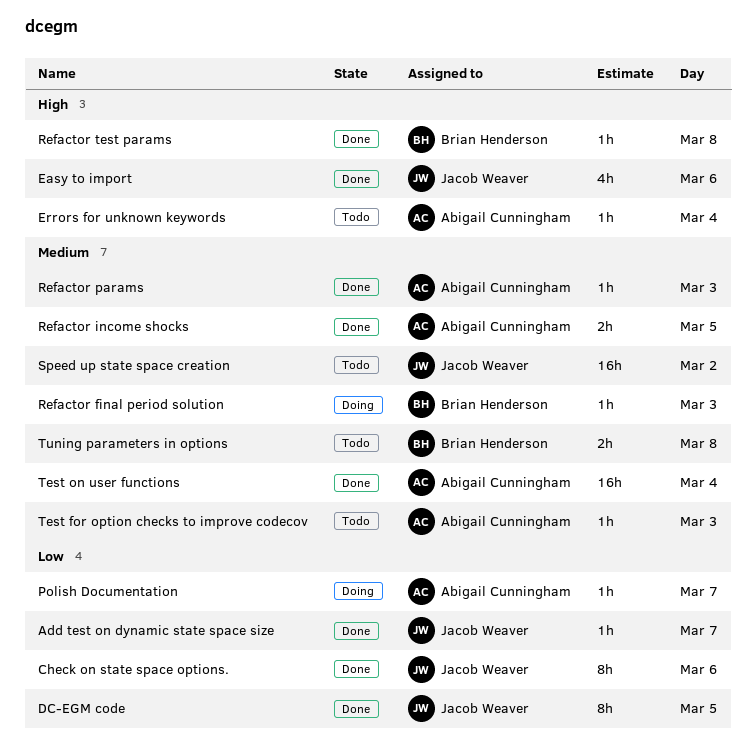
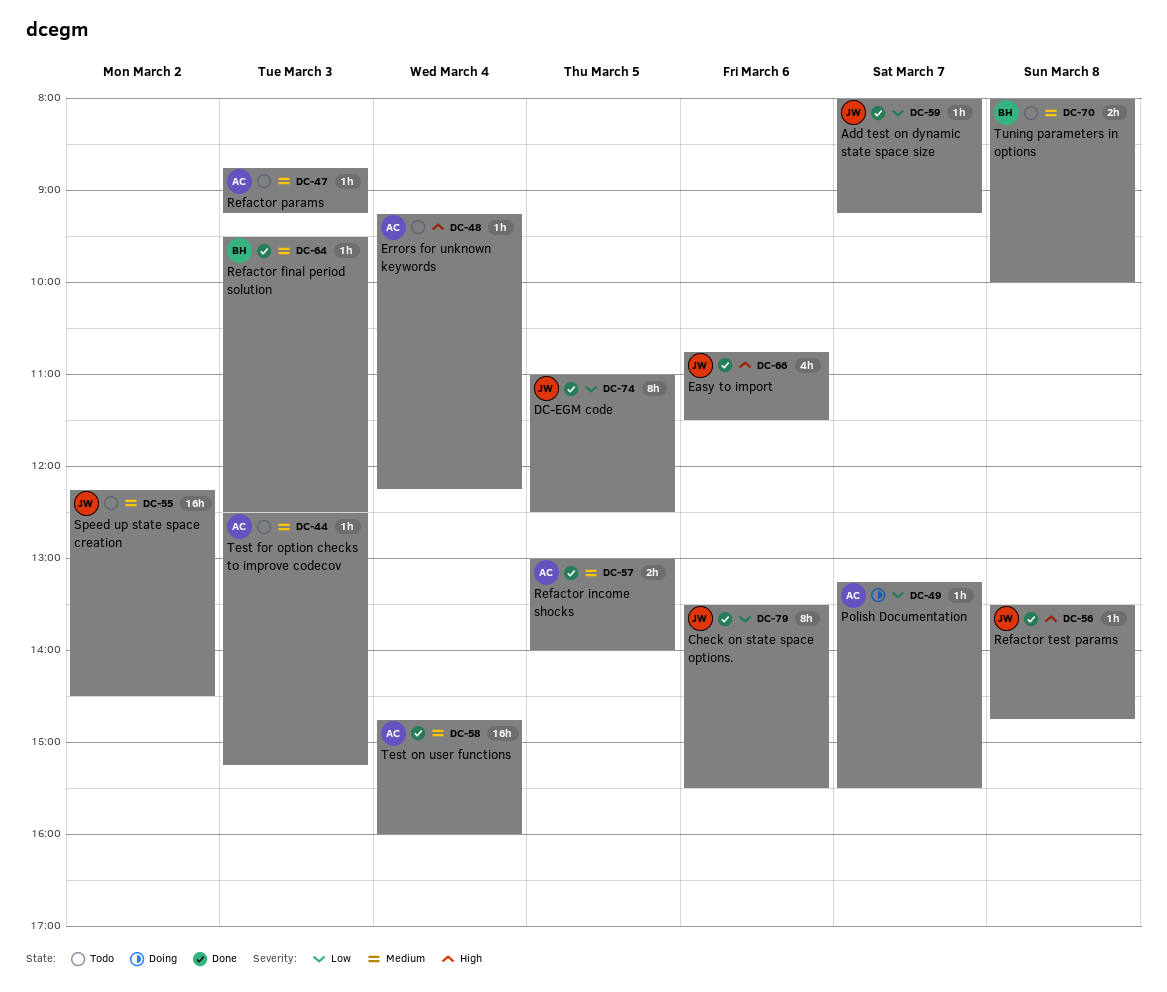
Refactor final period solution, status: Doing -> Done
Refactor params, status: Done -> Todo
Refactor test params, owner: Brian Henderson -> Jacob Weaver

